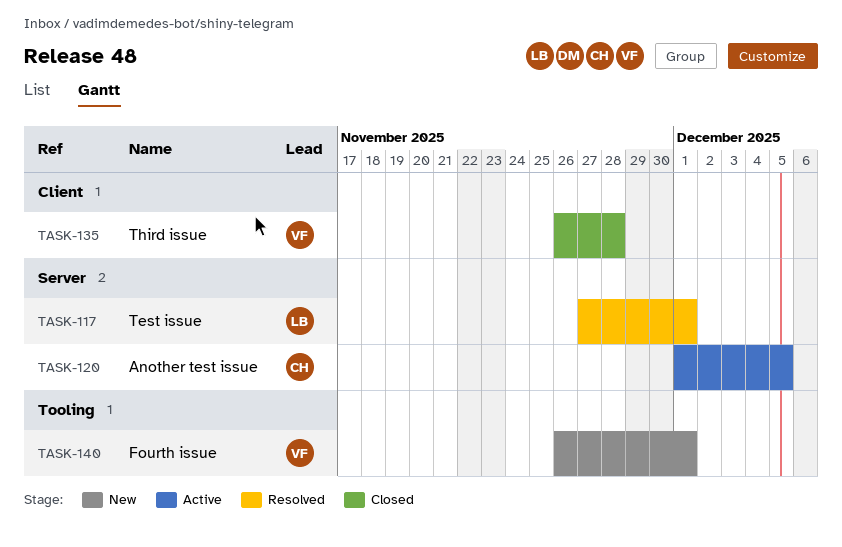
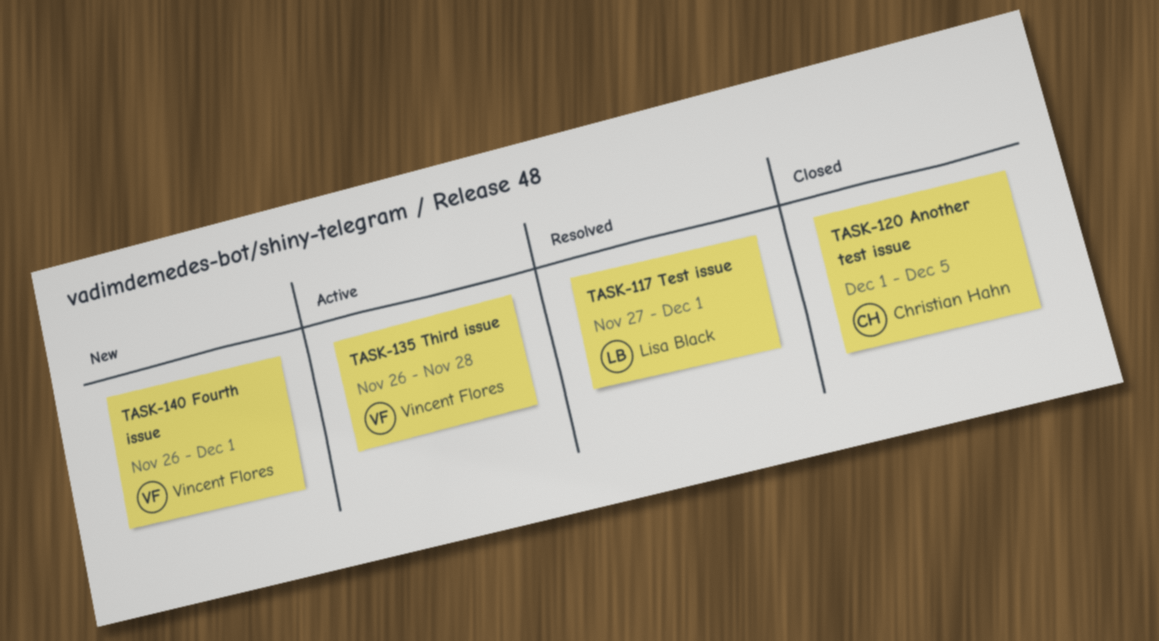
TASK-120, status: Active -> Closed
TASK-135, status: Closed -> Active

